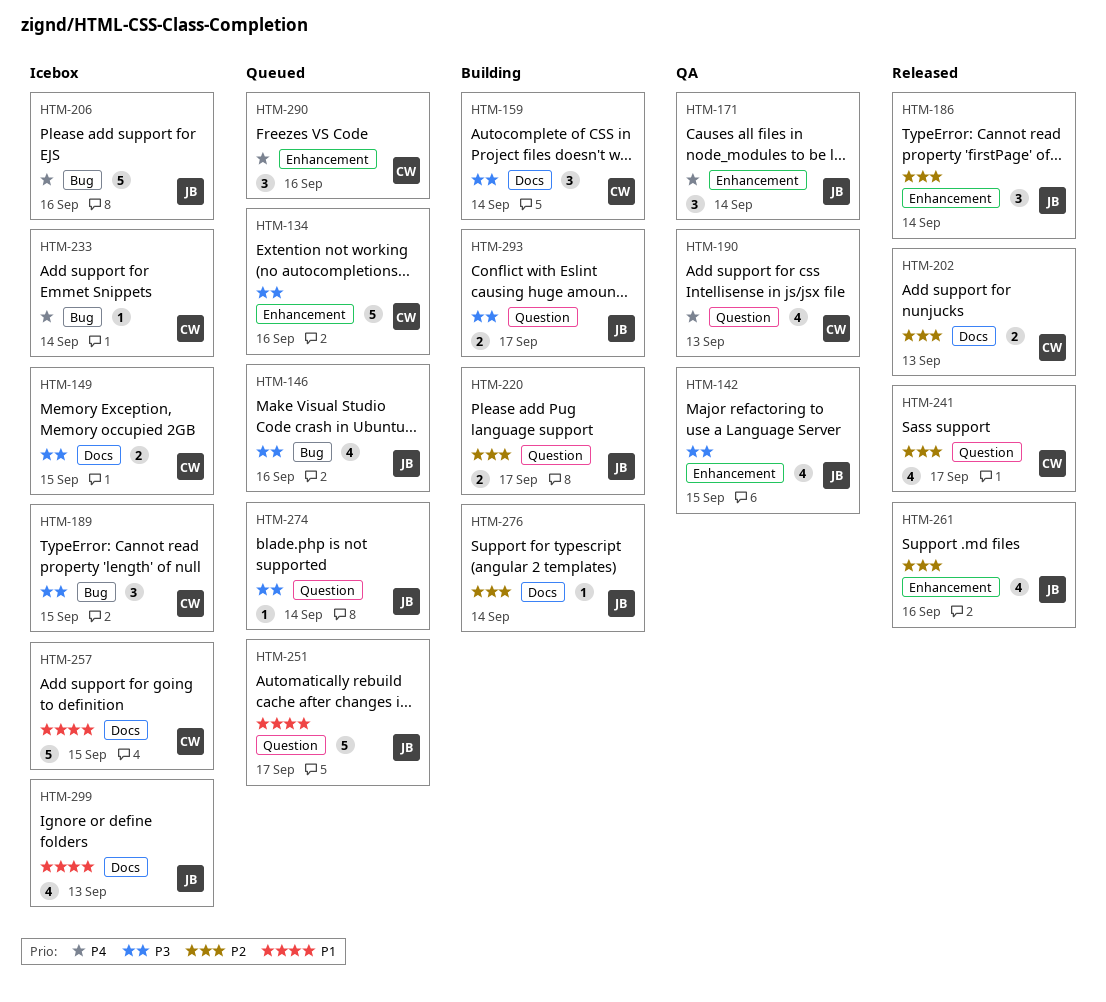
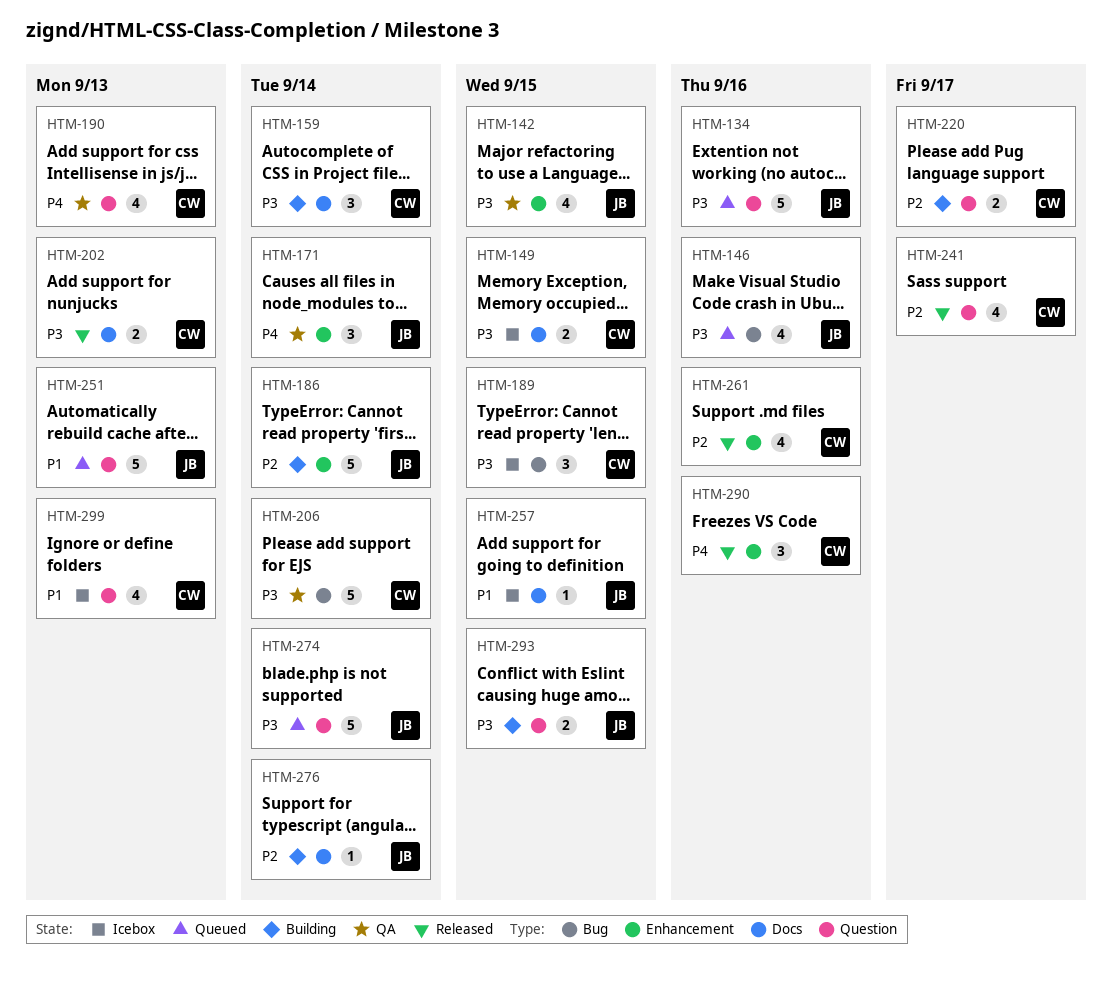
HTM-134, owner: CW -> JB
HTM-134, label: Enhancement -> Question
HTM-186, status: Released -> Building
HTM-186, estimate: 3 -> 5
HTM-202, priority: P2 -> P3
HTM-206, status: Icebox -> QA
HTM-206, owner: JB -> CW
HTM-206, priority: P4 -> P3
HTM-206, due: Sep 16 -> Sep 14
HTM-220, owner: JB -> CW
HTM-233: present -> none
HTM-251, due: Sep 17 -> Sep 13
HTM-257, owner: CW -> JB
HTM-257, estimate: 5 -> 1
HTM-261, owner: JB -> CW
HTM-274, estimate: 1 -> 5
HTM-290, status: Queued -> Released
HTM-293, due: Sep 17 -> Sep 15
HTM-299, owner: JB -> CW
HTM-299, label: Docs -> Question

